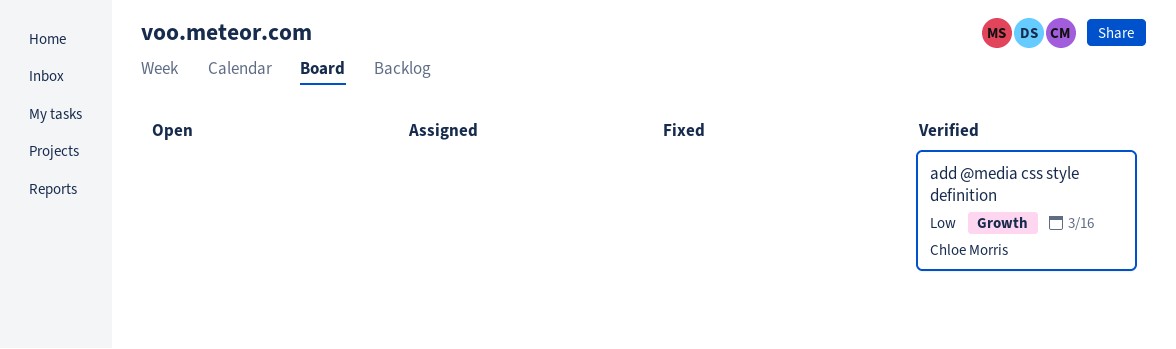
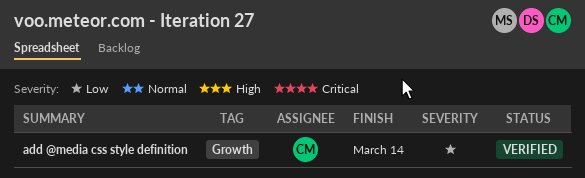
add @media css style definition, due: Mar 16 -> Mar 14

